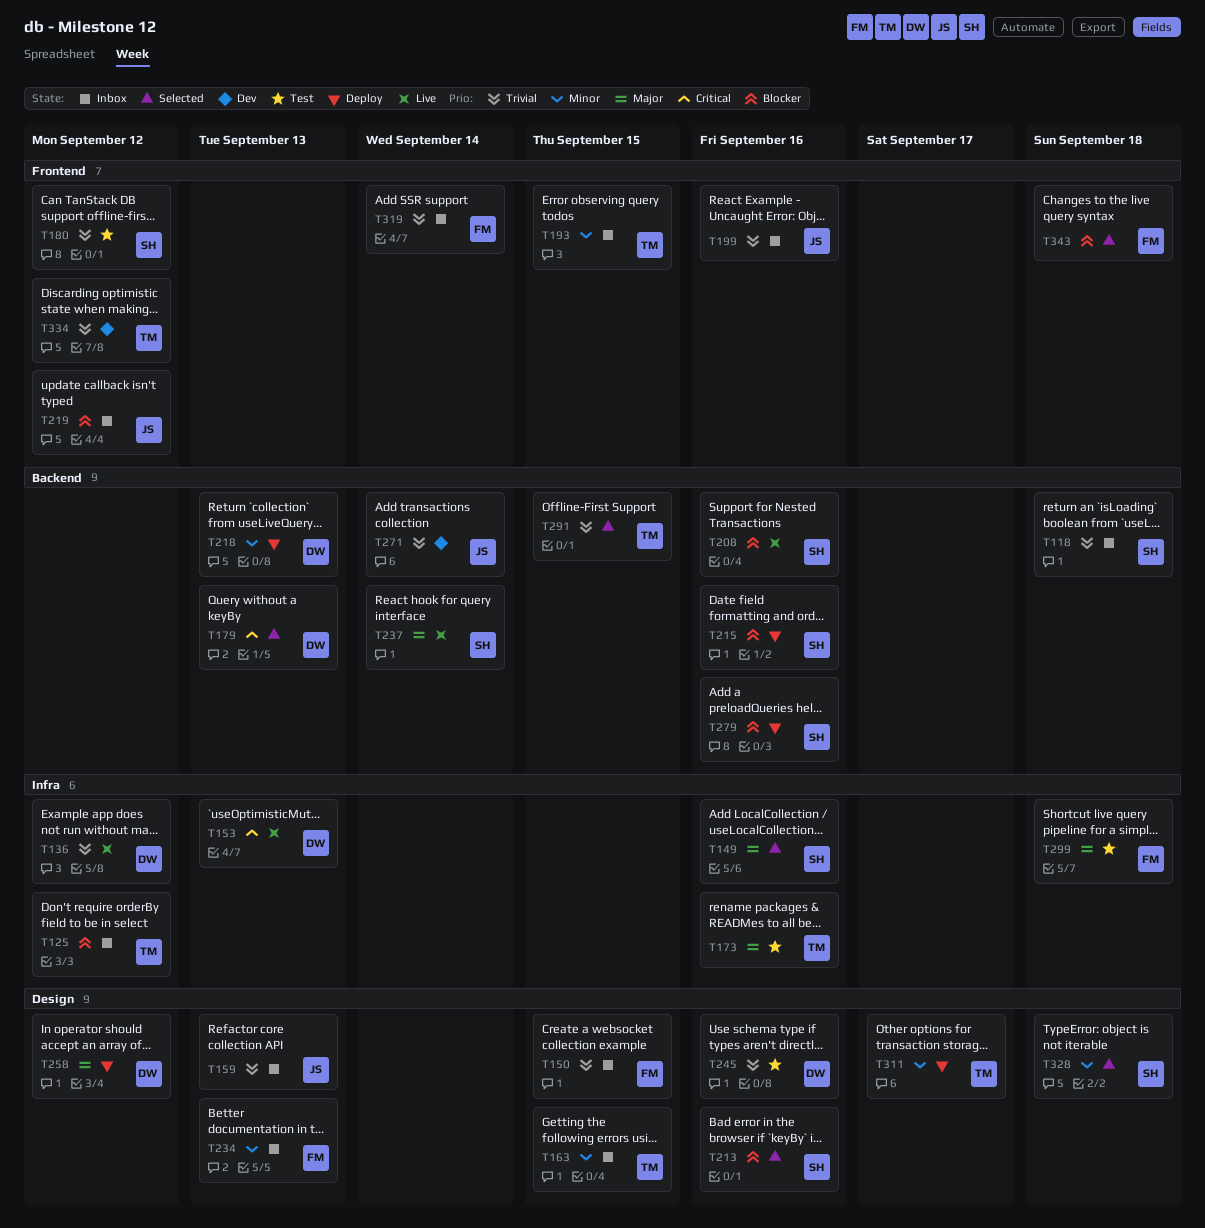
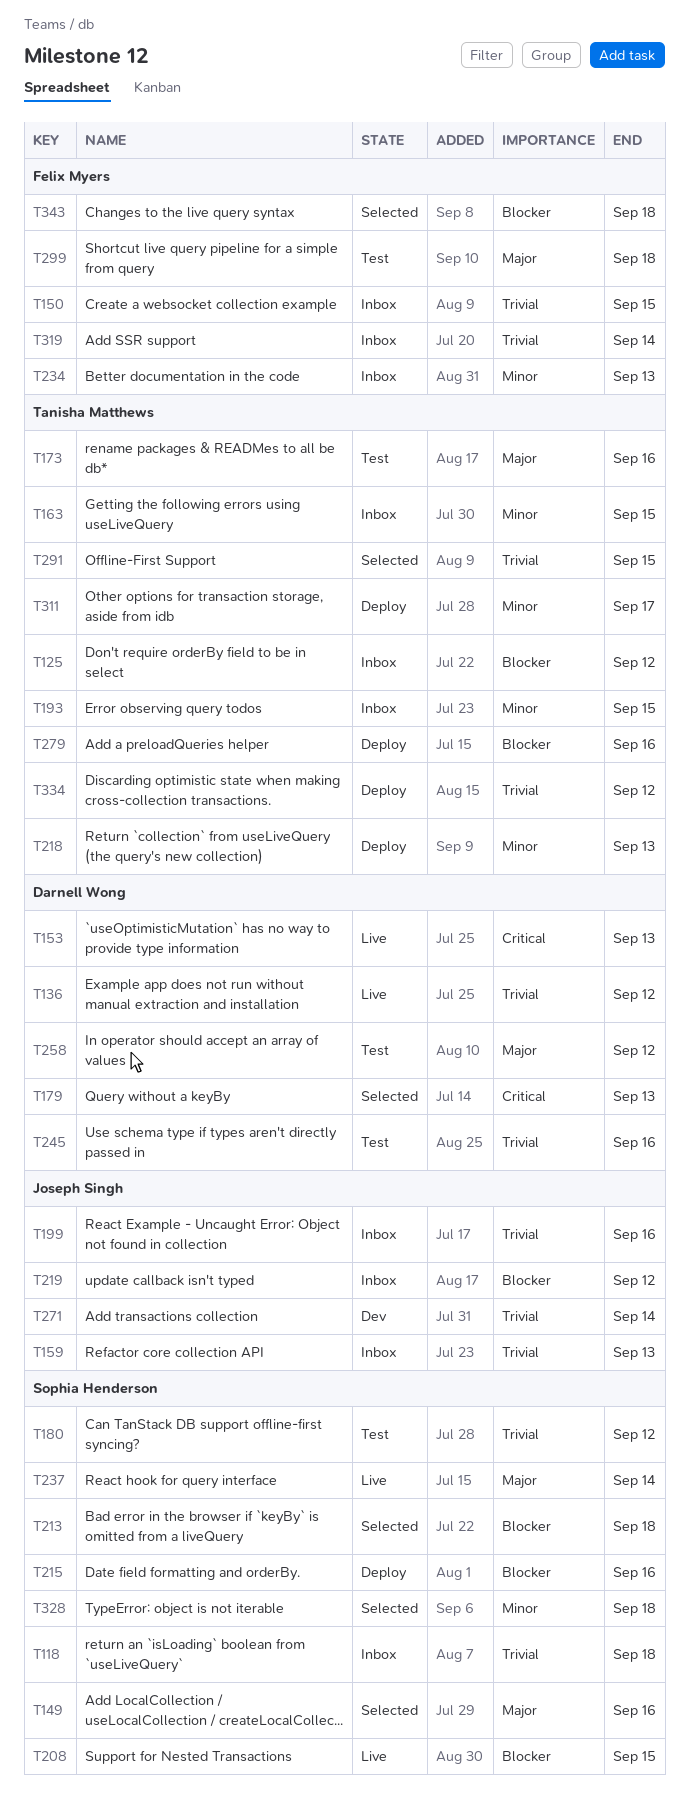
T208, due: Sep 16 -> Sep 15
T213, due: Sep 16 -> Sep 18
T218, owner: Darnell Wong -> Tanisha Matthews
T258, status: Deploy -> Test
T279, owner: Sophia Henderson -> Tanisha Matthews
T334, status: Dev -> Deploy

